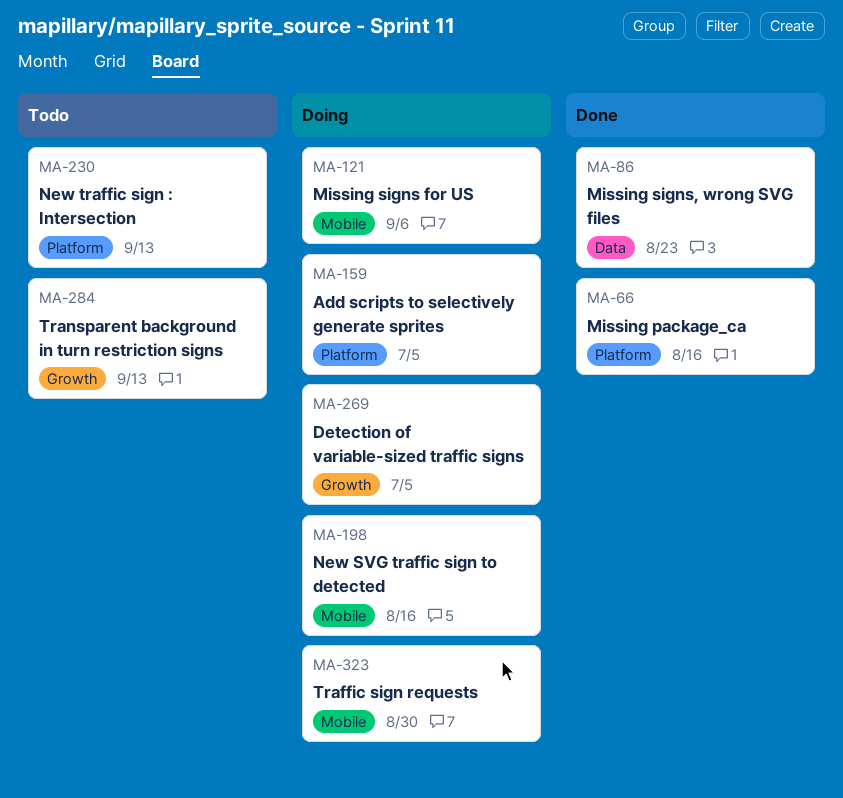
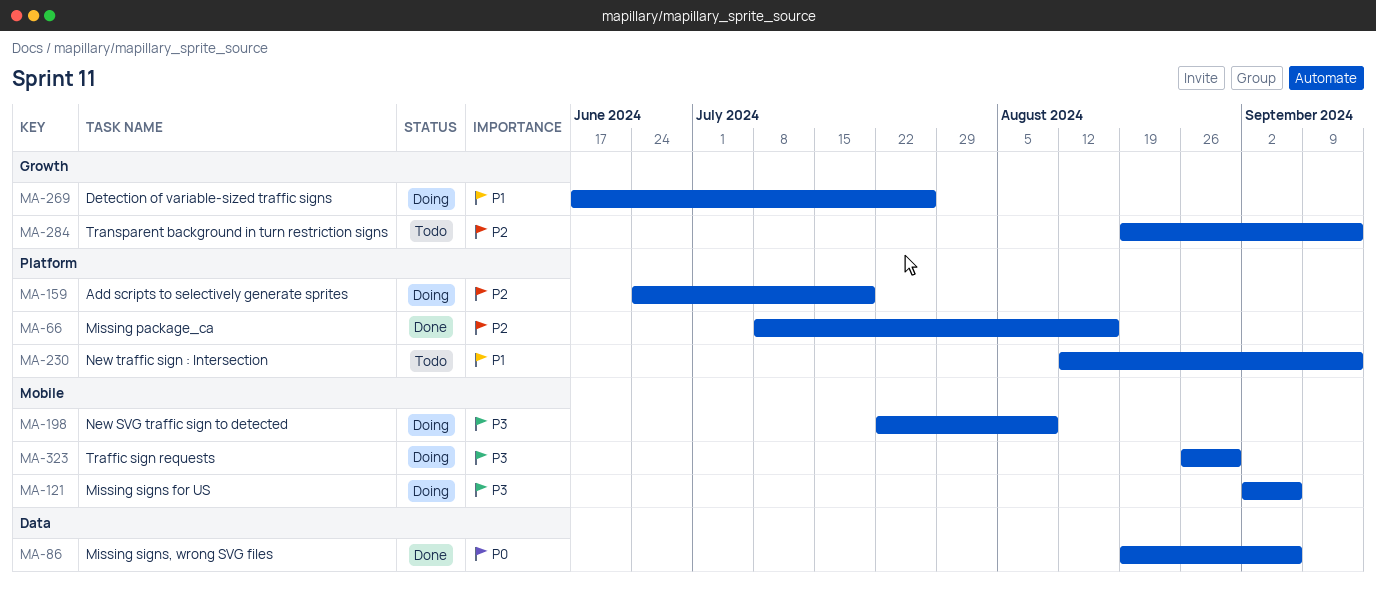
MA-86, due: Aug 23 -> Sep 6
MA-159, due: Jul 5 -> Jul 19
MA-198, due: Aug 16 -> Aug 9
MA-269, due: Jul 5 -> Jul 26

